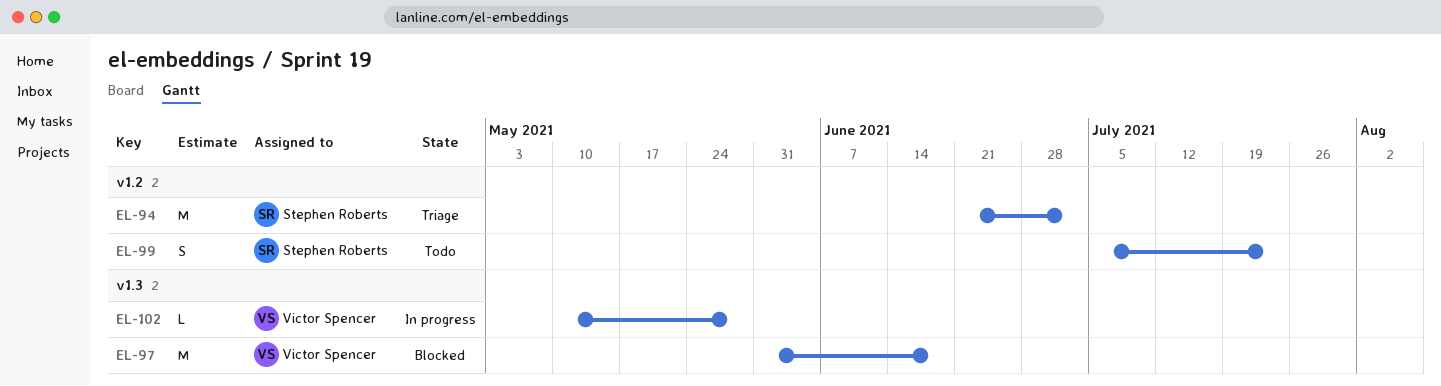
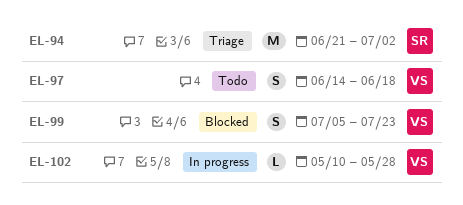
EL-97, status: Blocked -> Todo
EL-97, estimate: M -> S
EL-97, start: May 31 -> Jun 14
EL-99, status: Todo -> Blocked
EL-99, owner: Stephen Roberts -> Victor Spencer

